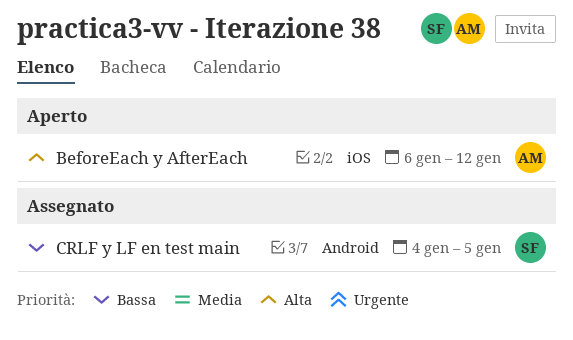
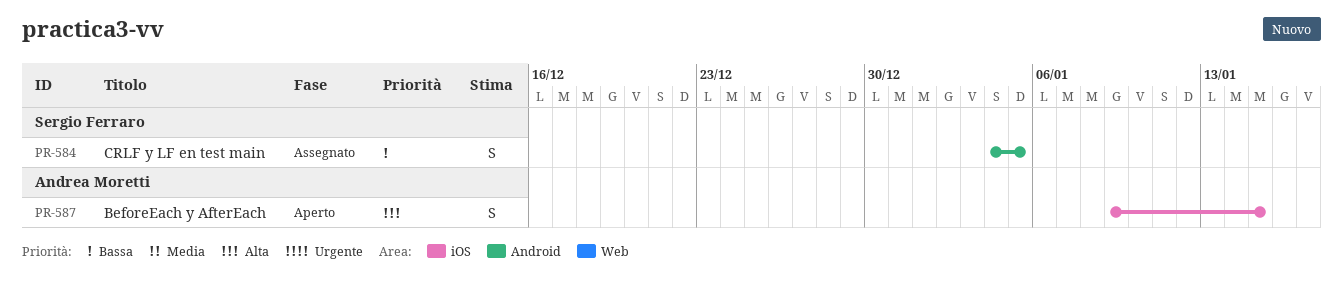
BeforeEach y AfterEach, start: Jan 6 -> Jan 9
BeforeEach y AfterEach, due: Jan 12 -> Jan 15

